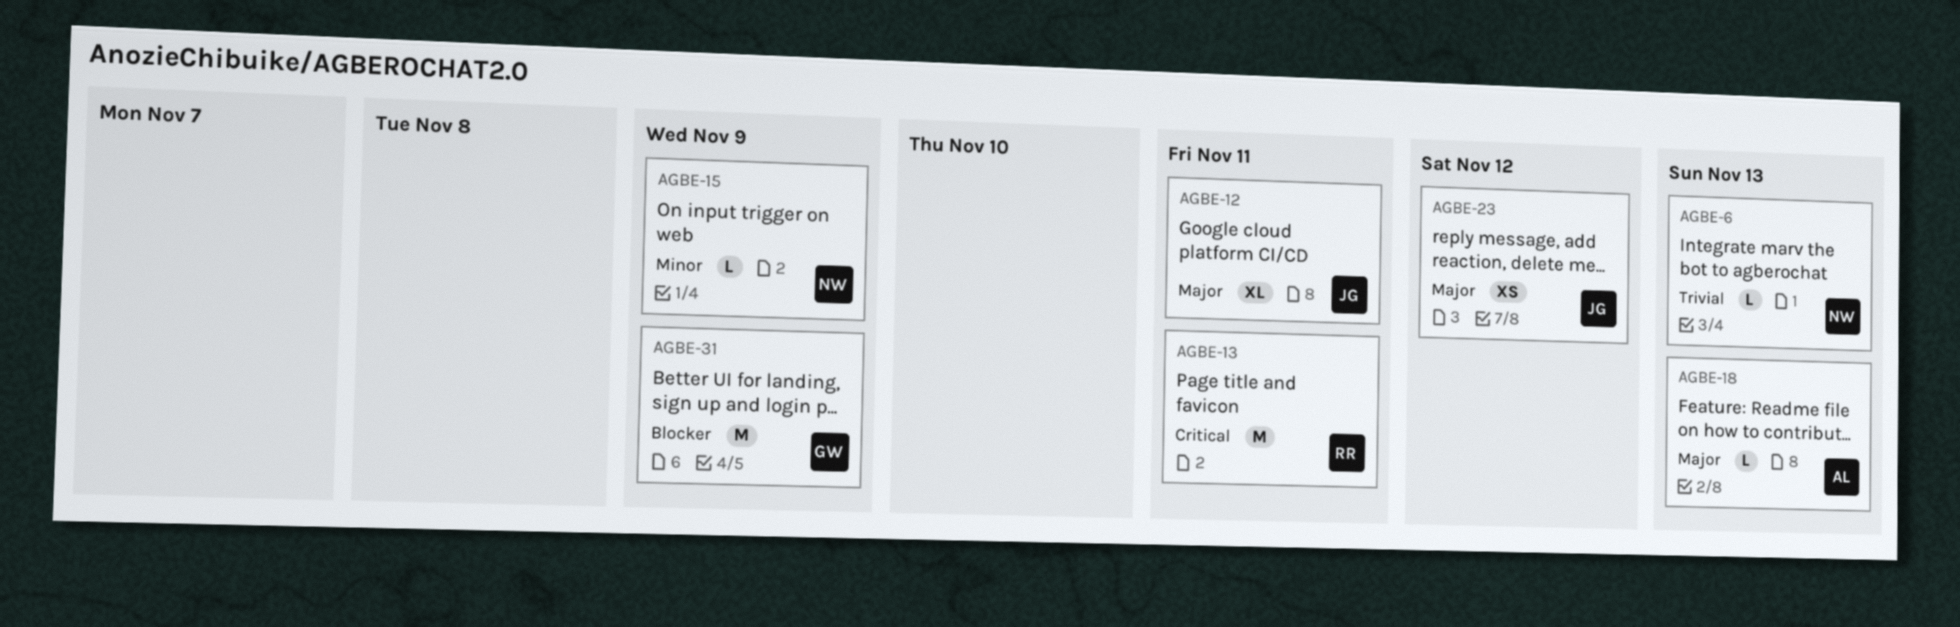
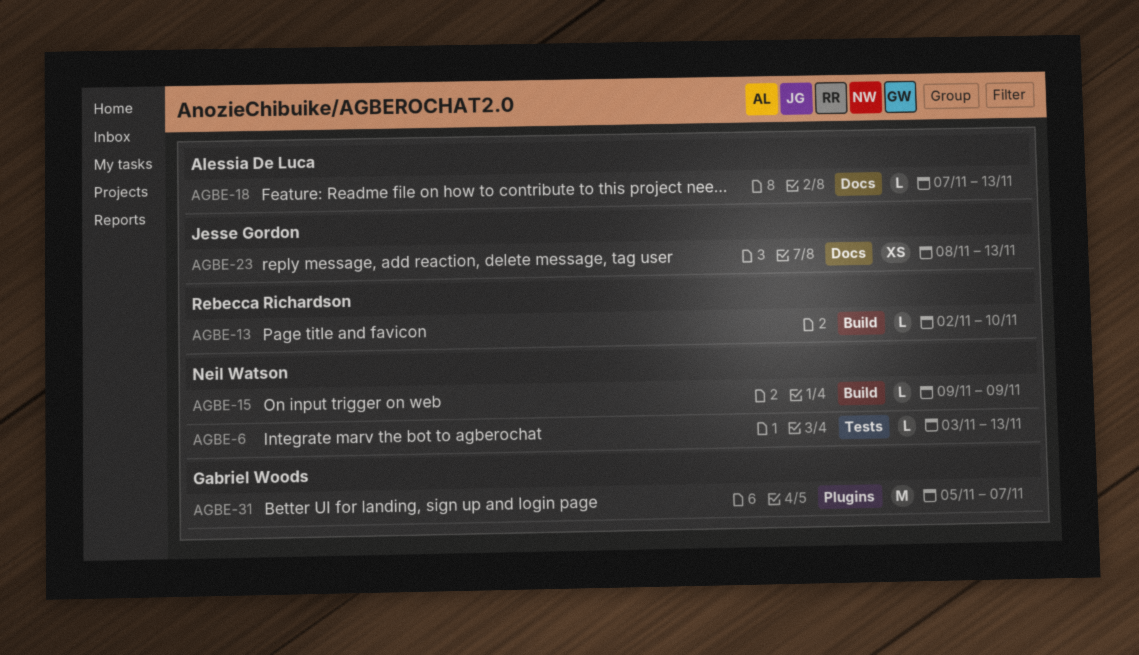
AGBE-12: present -> none
AGBE-13, estimate: M -> L
AGBE-13, due: Nov 11 -> Nov 10
AGBE-23, due: Nov 12 -> Nov 13
AGBE-31, due: Nov 9 -> Nov 7

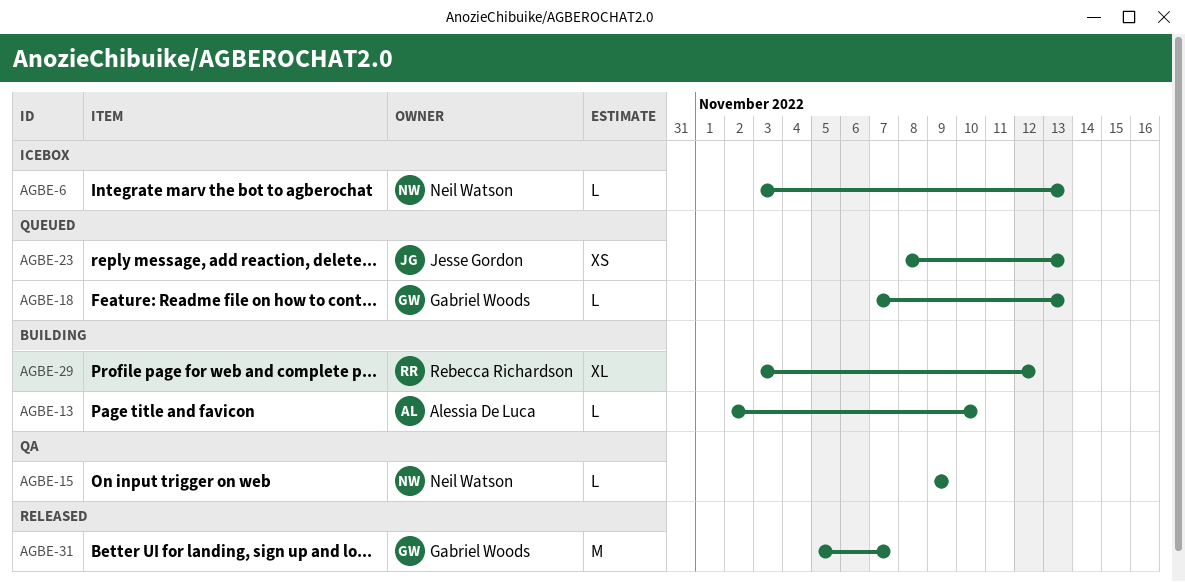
AGBE-13, owner: Rebecca Richardson -> Alessia De Luca
AGBE-18, owner: Alessia De Luca -> Gabriel Woods
AGBE-29: none -> present

